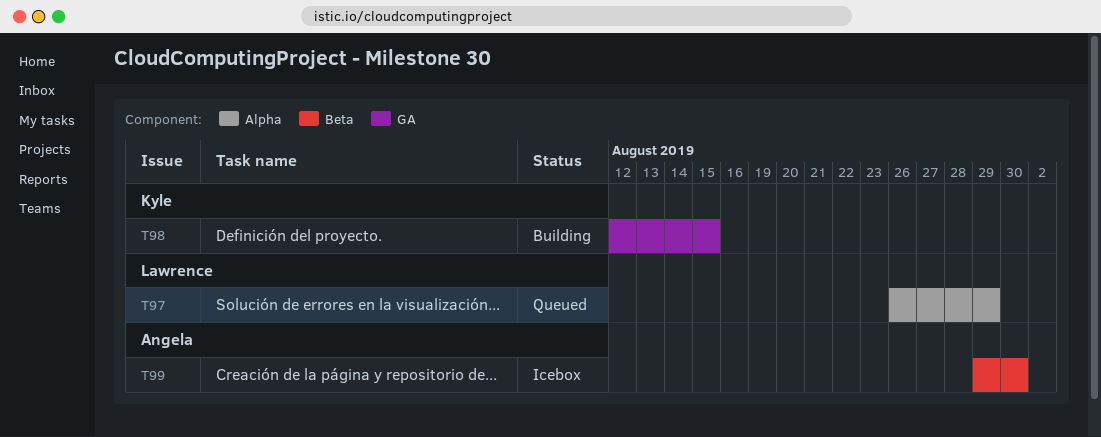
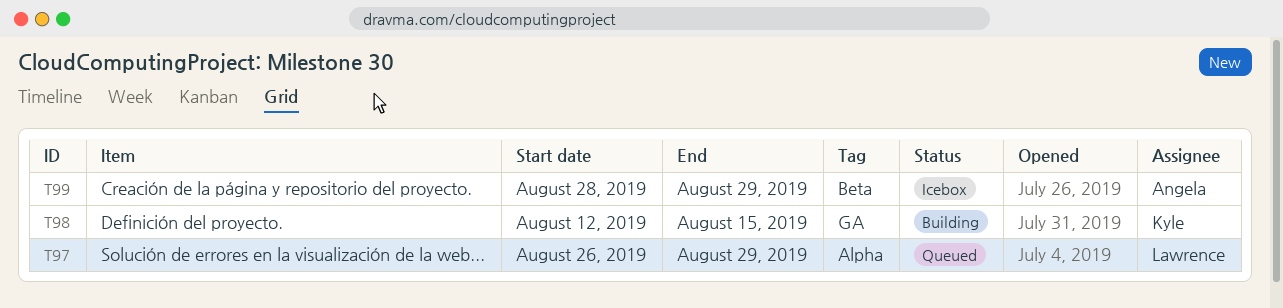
T99, start: Aug 29 -> Aug 28
T99, due: Aug 30 -> Aug 29

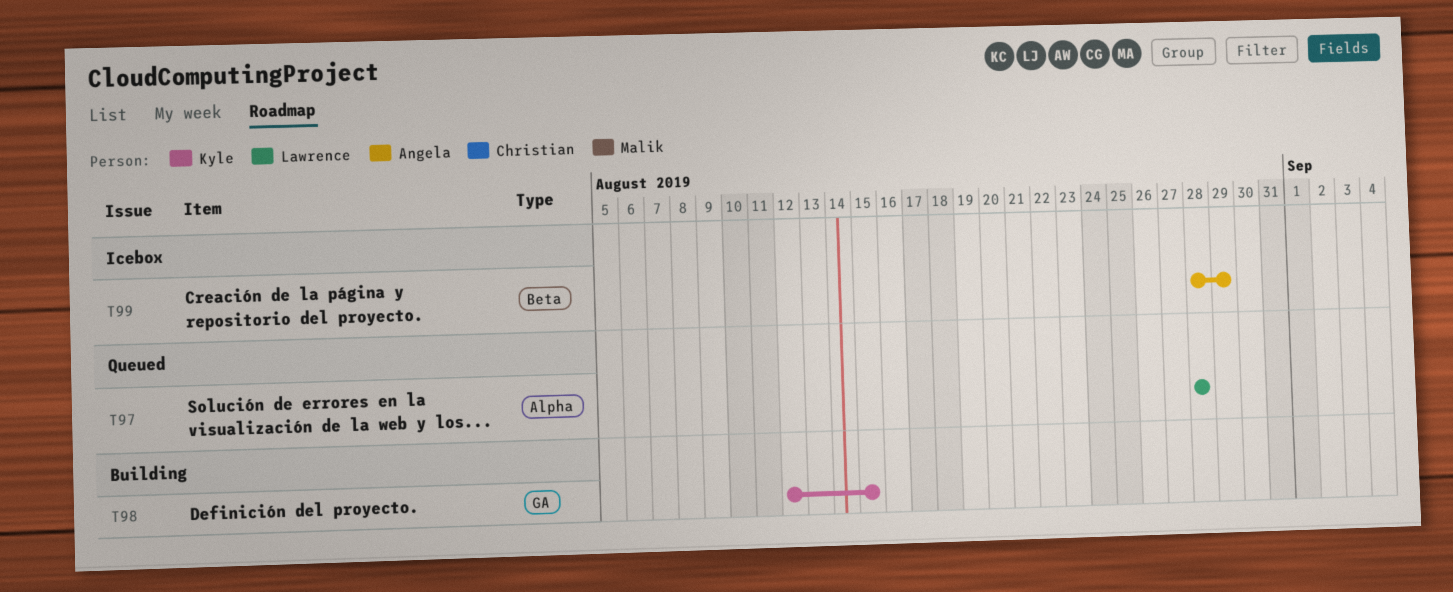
T97, start: Aug 26 -> Aug 28
T97, due: Aug 29 -> Aug 28

